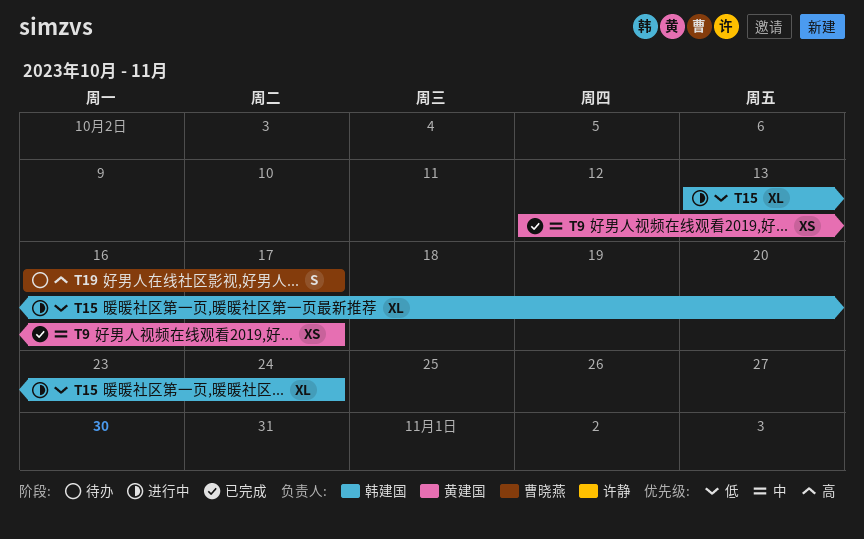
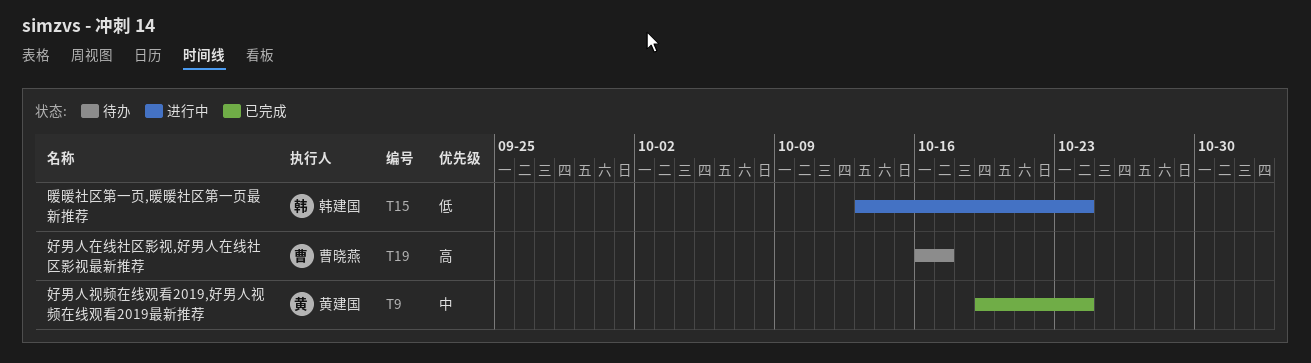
T9, start: Oct 12 -> Oct 19
T9, due: Oct 17 -> Oct 24

